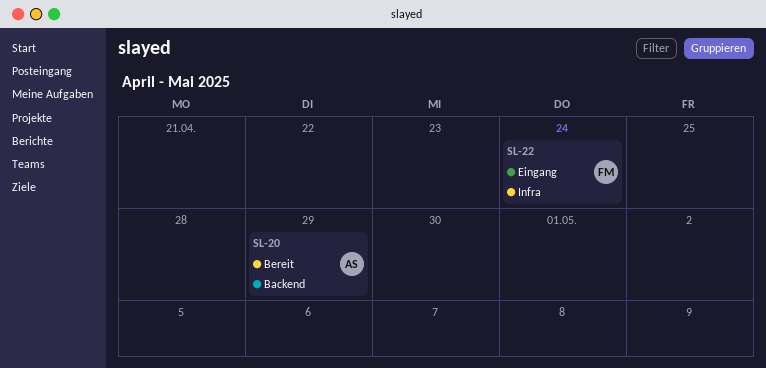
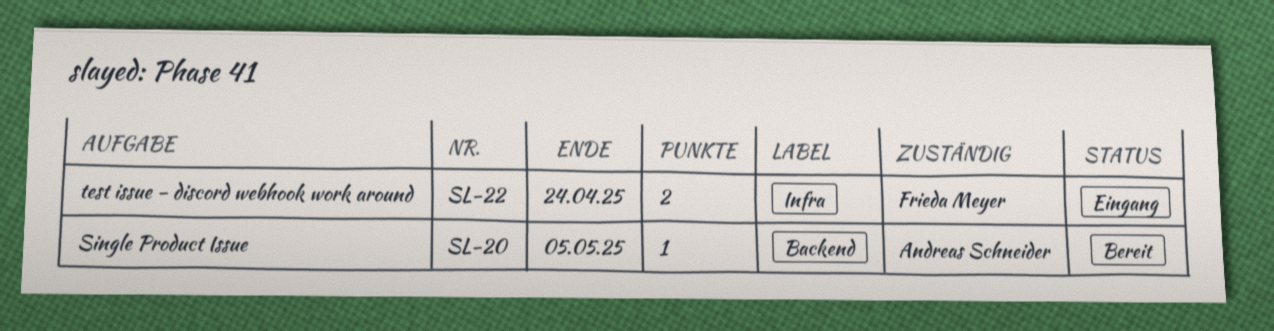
SL-20, due: Apr 29 -> May 5

